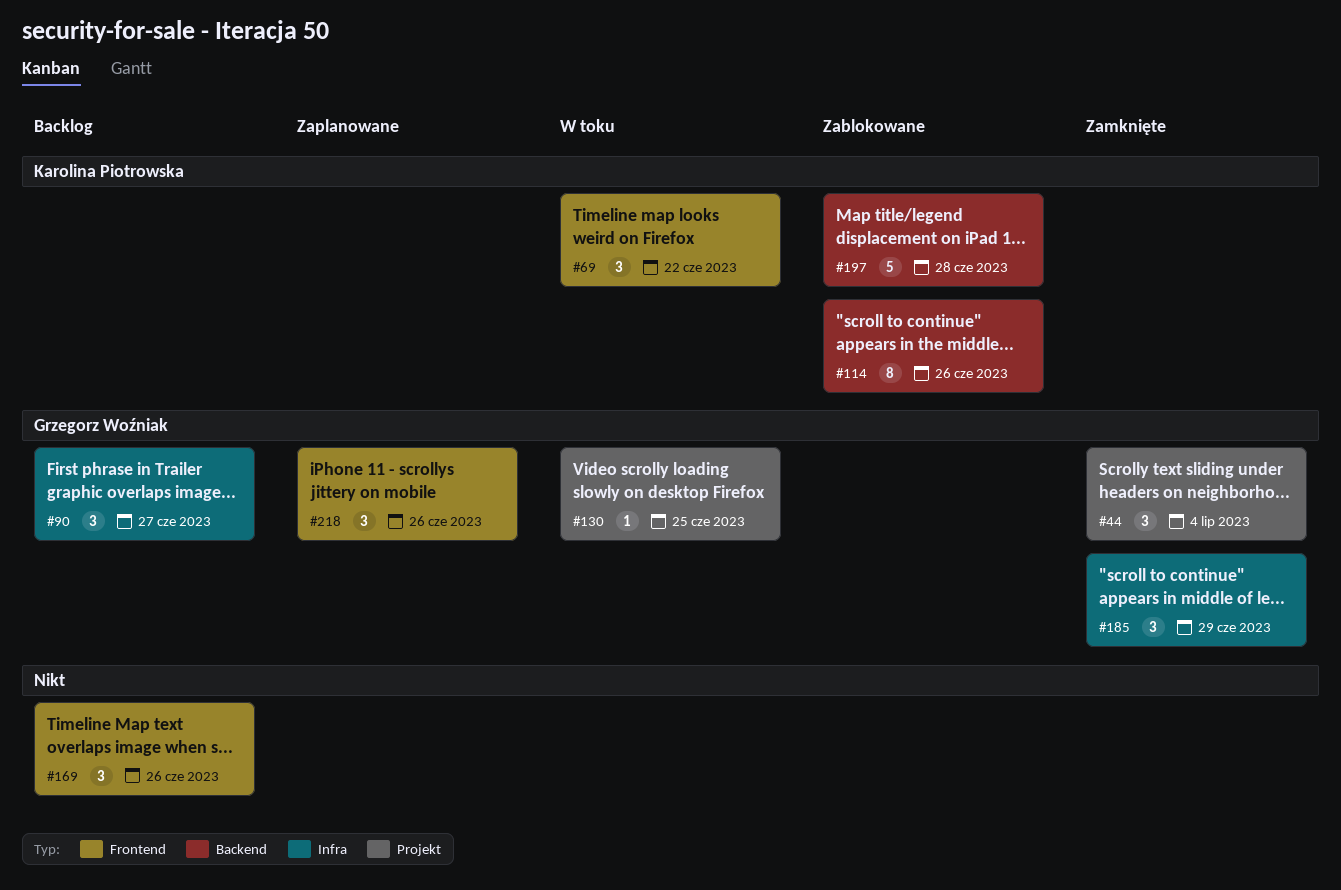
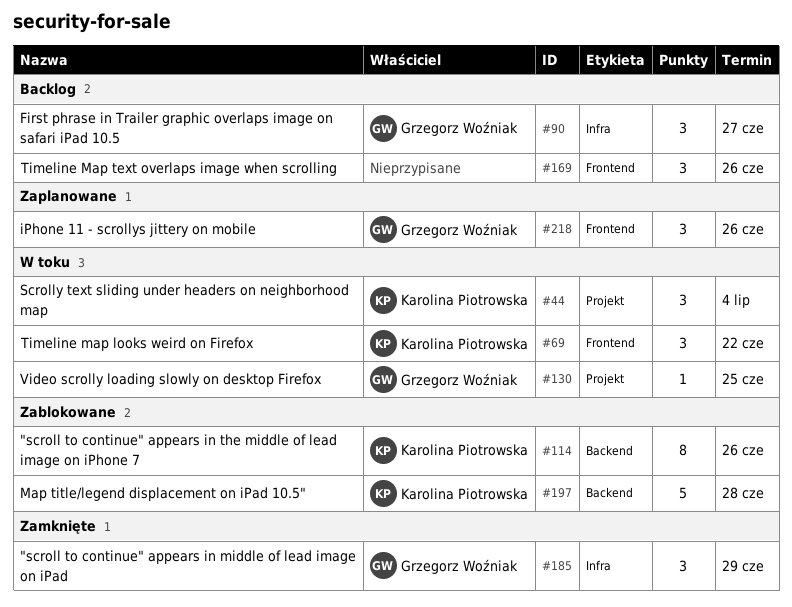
#44, status: Zamknięte -> W toku
#44, owner: Grzegorz Woźniak -> Karolina Piotrowska

